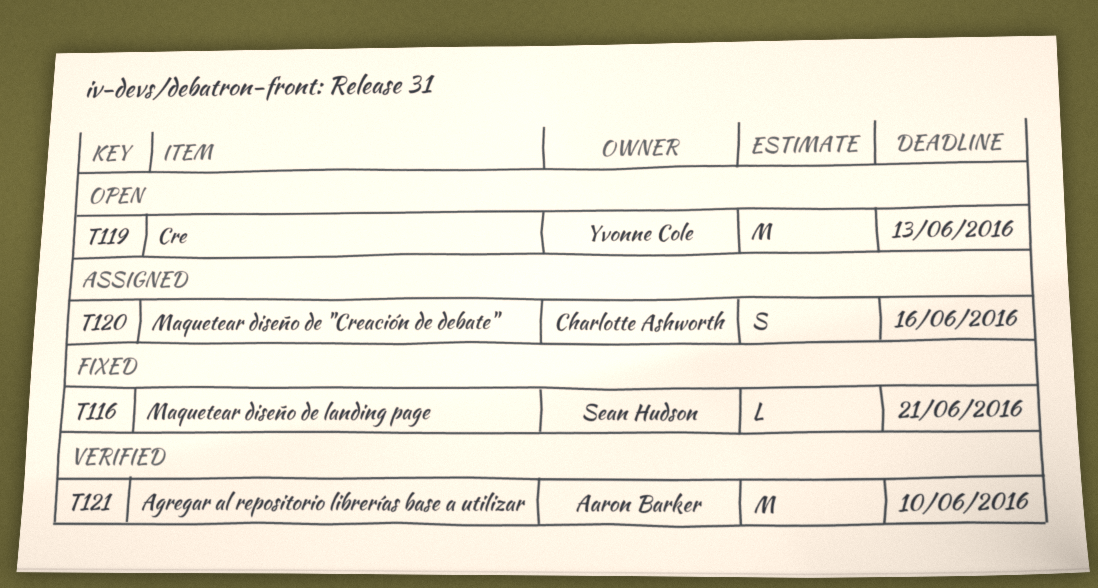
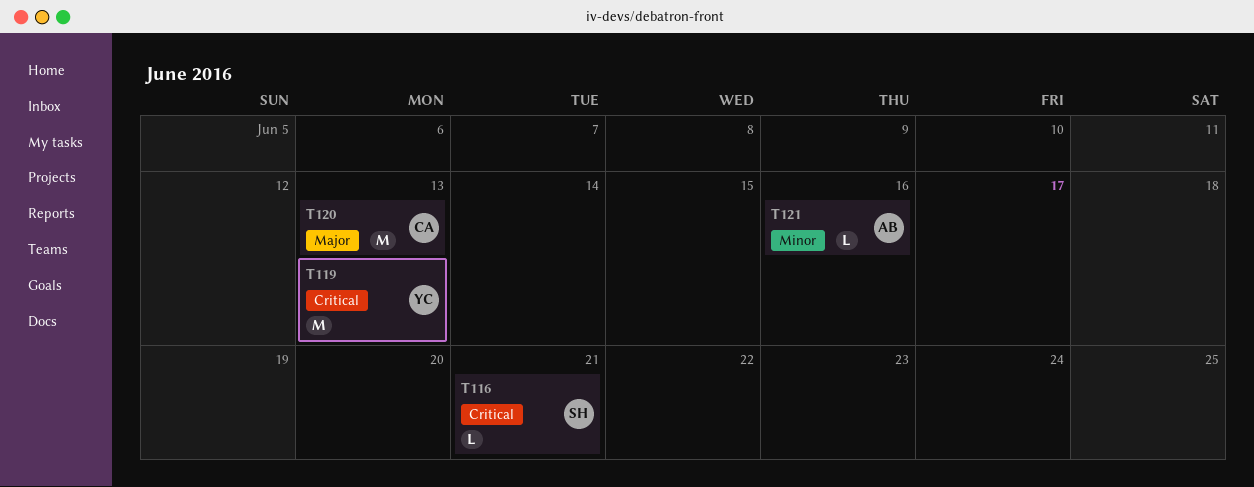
T120, estimate: S -> M
T120, due: Jun 16 -> Jun 13
T121, estimate: M -> L
T121, due: Jun 10 -> Jun 16

